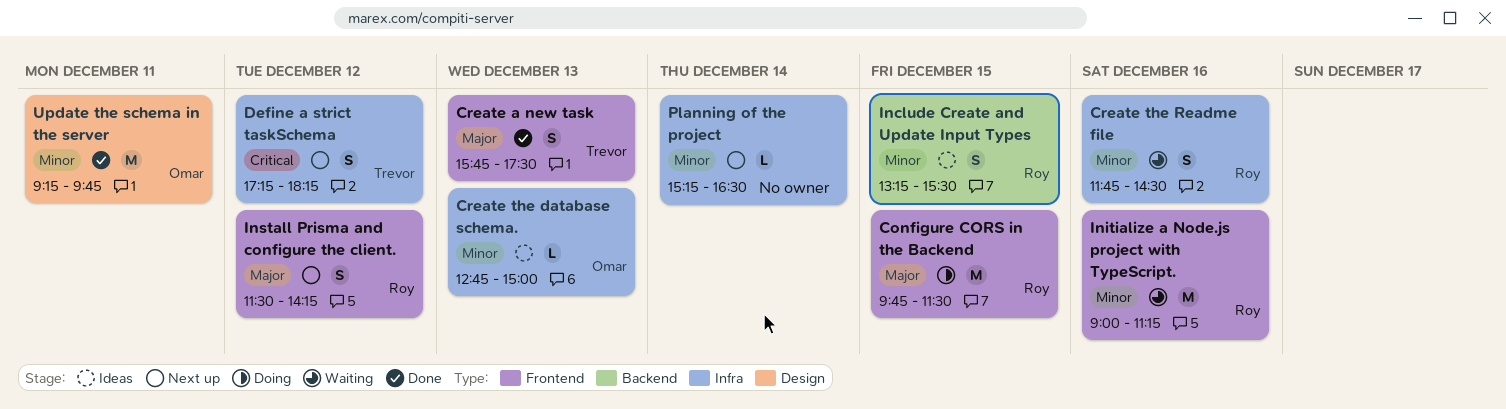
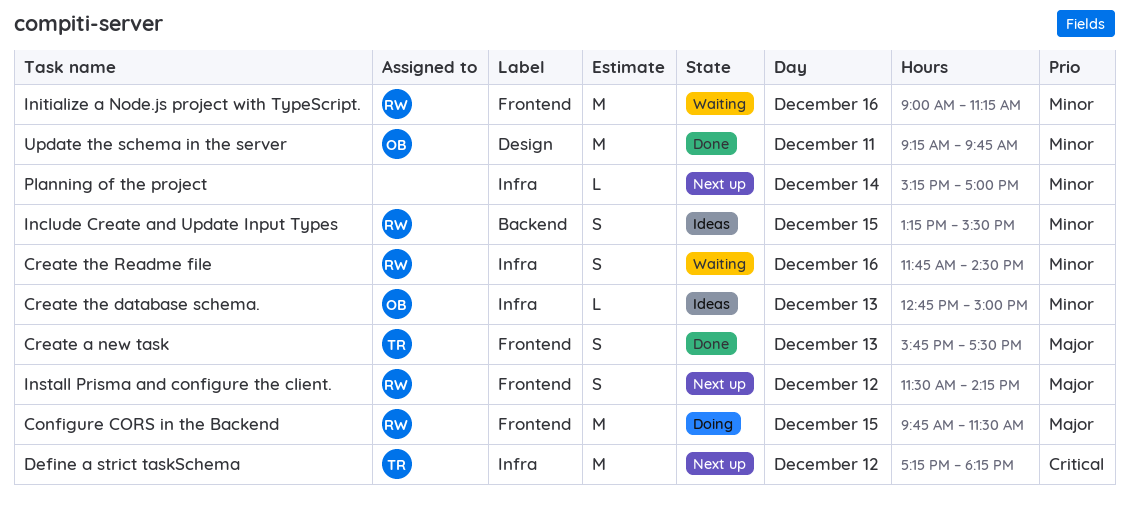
Define a strict taskSchema, estimate: S -> M
Planning of the project, ends: 16:30 -> 17:00

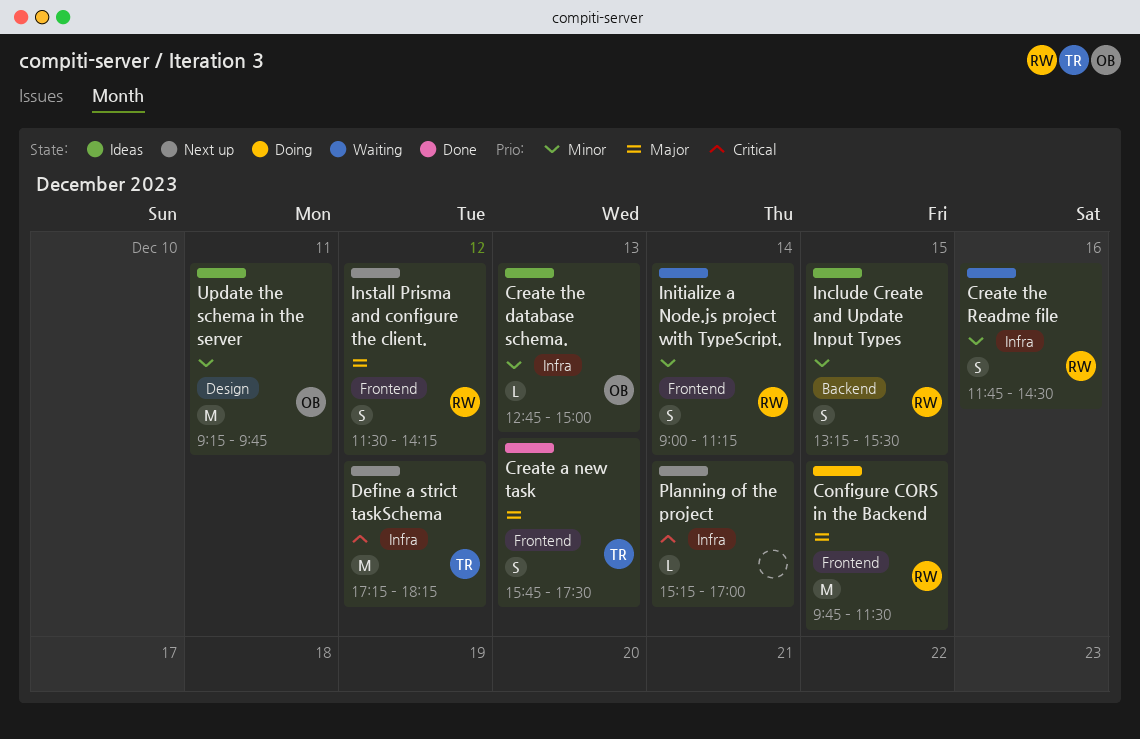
Initialize a Node.js project with TypeScript., estimate: M -> S
Initialize a Node.js project with TypeScript., day: Dec 16 -> Dec 14
Planning of the project, priority: Minor -> Critical
Update the schema in the server, status: Done -> Ideas

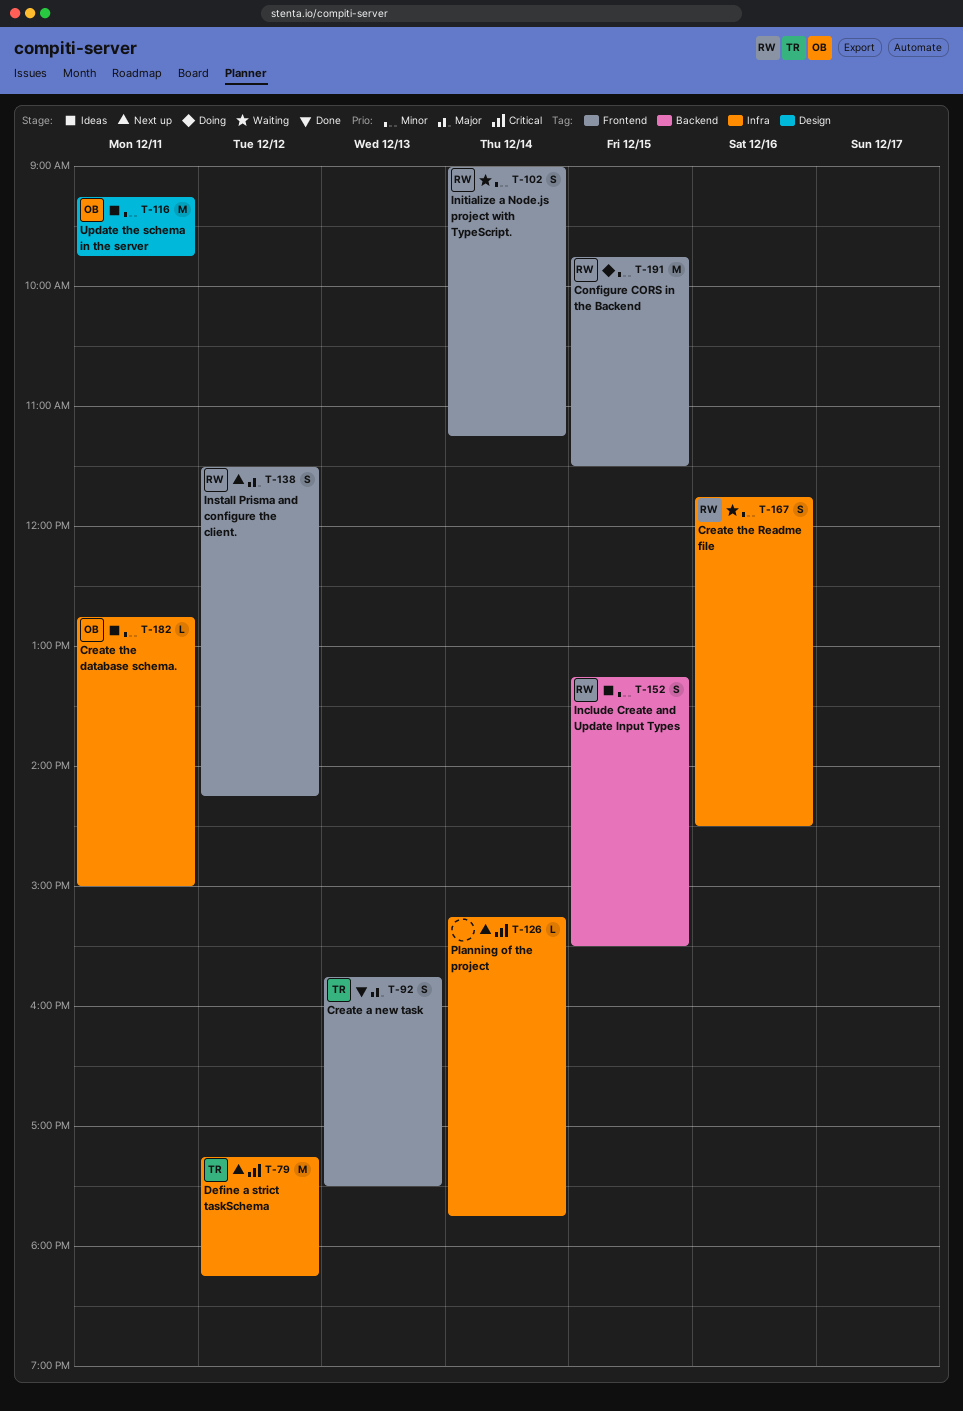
Configure CORS in the Backend, priority: Major -> Minor
Create the database schema., day: Dec 13 -> Dec 11
Planning of the project, ends: 17:00 -> 17:45

